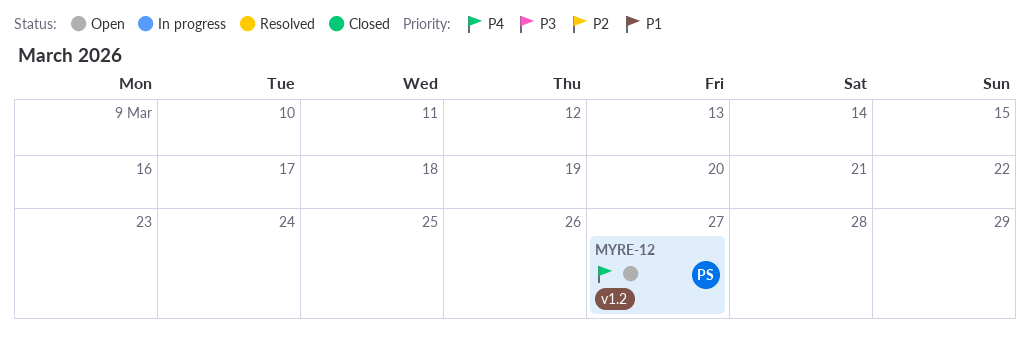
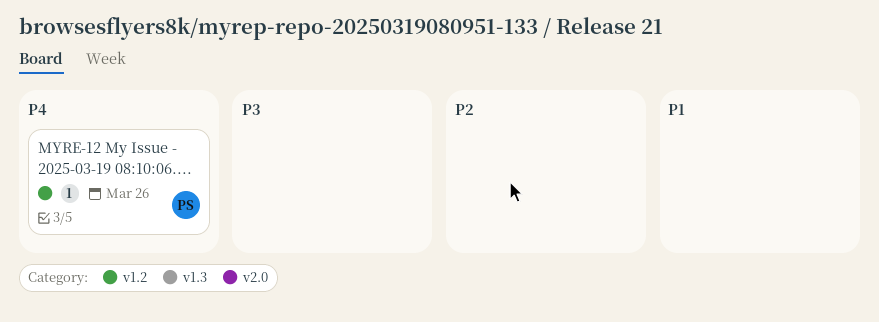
MYRE-12, due: Mar 27 -> Mar 26

